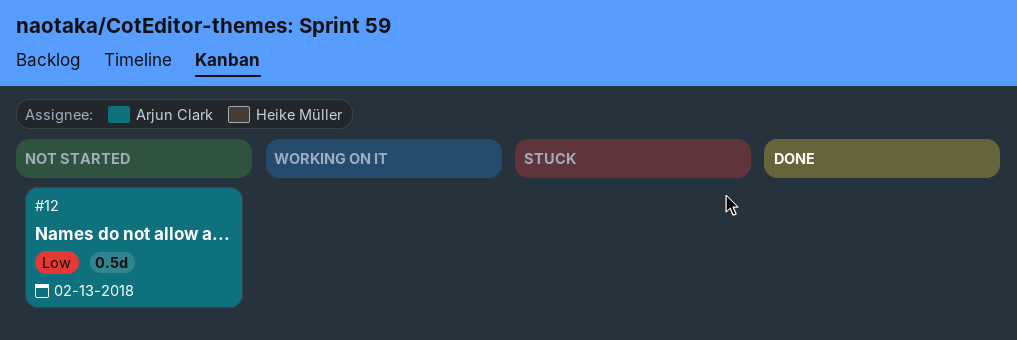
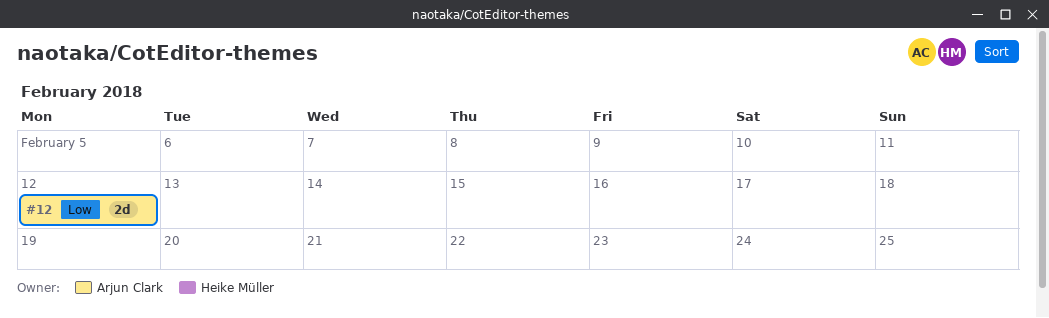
#12, estimate: 0.5d -> 2d
#12, due: Feb 13 -> Feb 12

